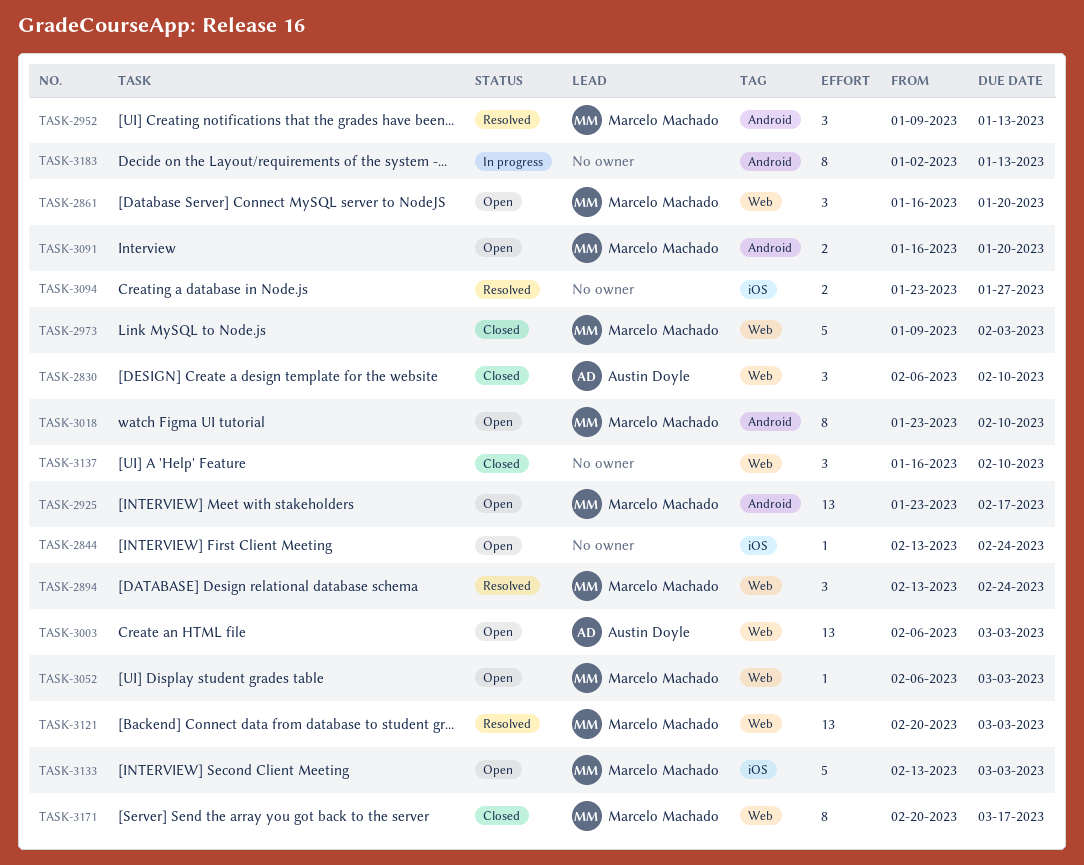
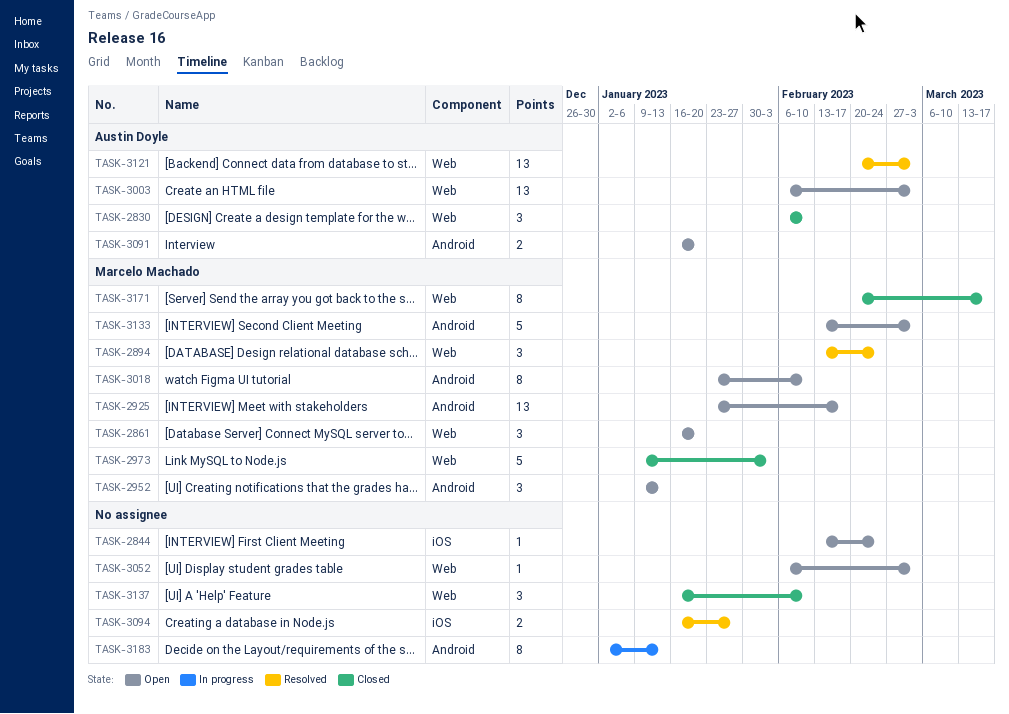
TASK-2952, status: Resolved -> Open
TASK-3052, owner: Marcelo Machado -> none
TASK-3091, owner: Marcelo Machado -> Austin Doyle
TASK-3094, start: Jan 23 -> Jan 16
TASK-3121, owner: Marcelo Machado -> Austin Doyle
TASK-3133, label: iOS -> Android

